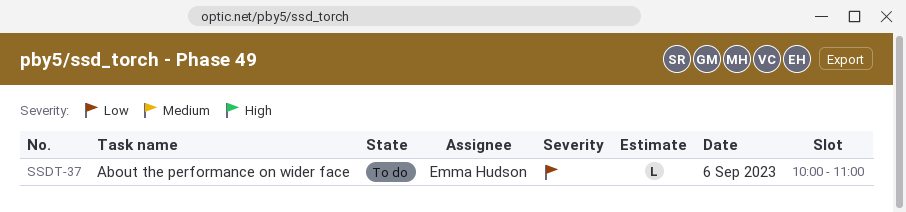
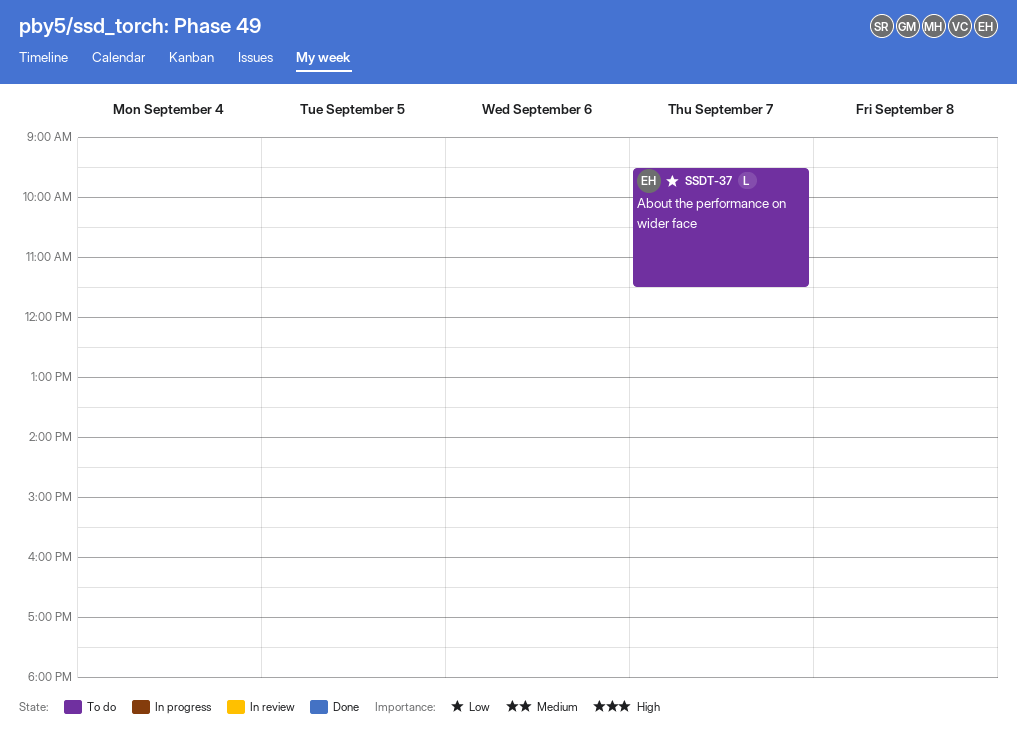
SSDT-37, day: Sep 6 -> Sep 7
SSDT-37, begins: 10:00 -> 09:30
SSDT-37, ends: 11:00 -> 11:30

